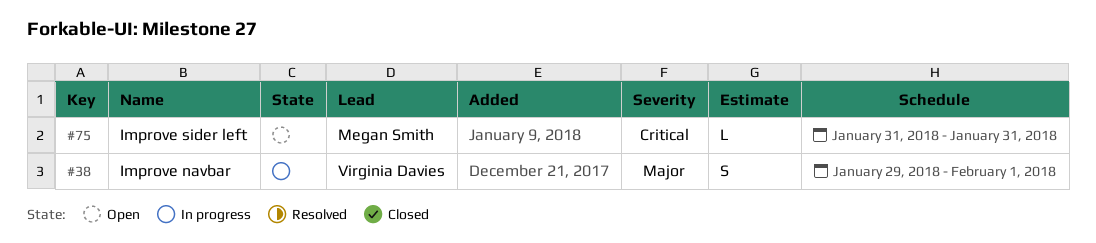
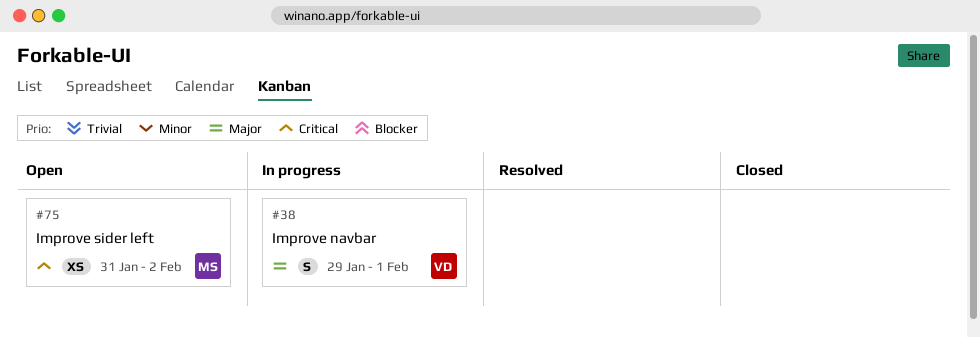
#75, estimate: L -> XS
#75, due: Jan 31 -> Feb 2

